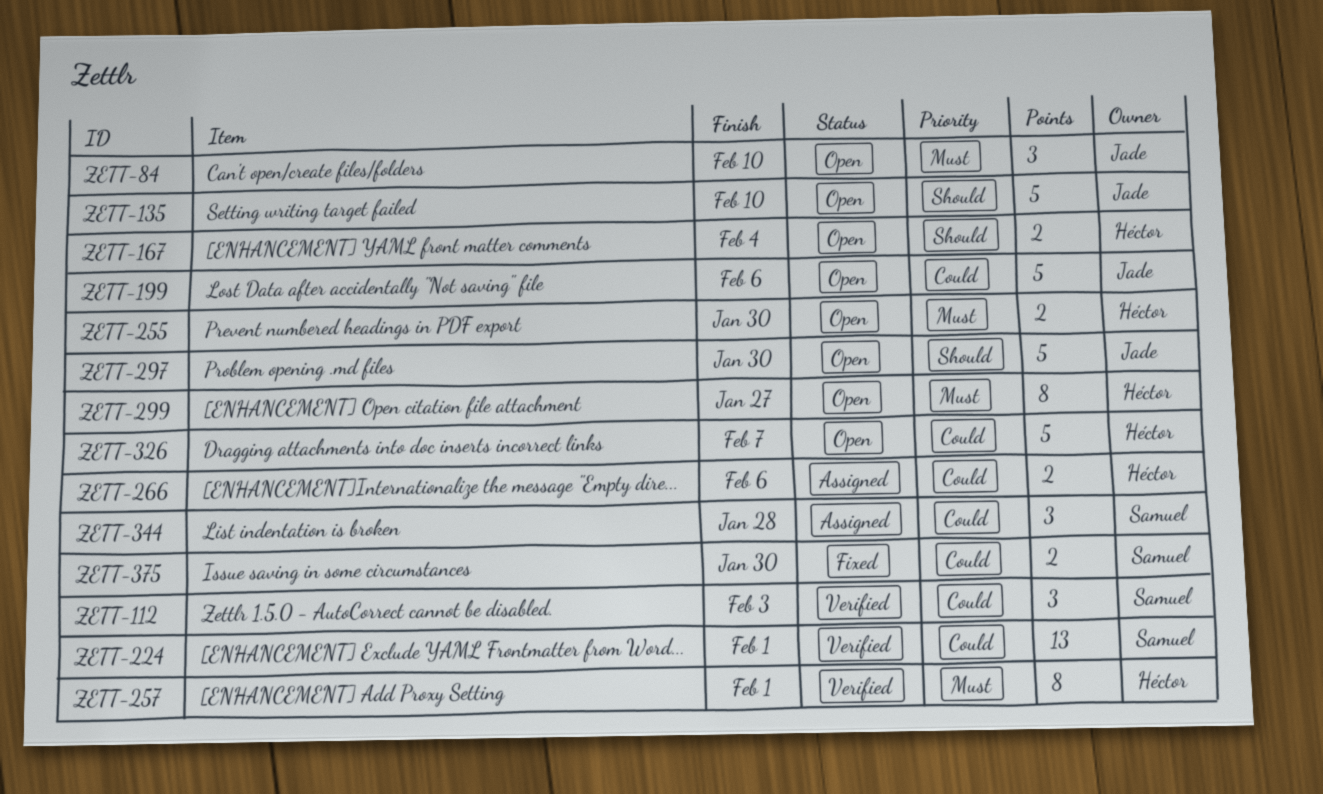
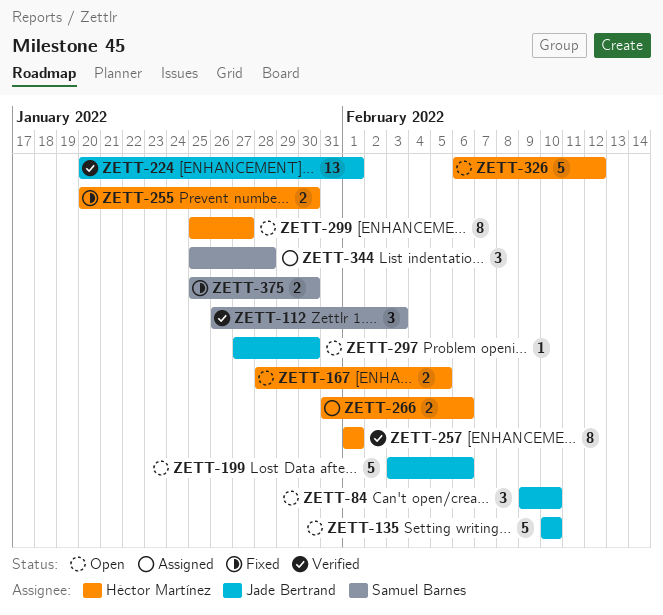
ZETT-167, due: Feb 4 -> Feb 5
ZETT-224, owner: Samuel Barnes -> Jade Bertrand
ZETT-255, status: Open -> Fixed
ZETT-297, estimate: 5 -> 1
ZETT-326, due: Feb 7 -> Feb 12

